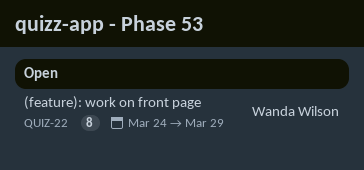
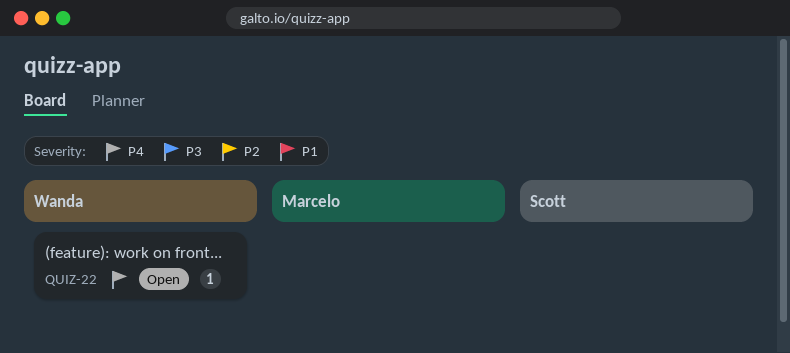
QUIZ-22, estimate: 8 -> 1

